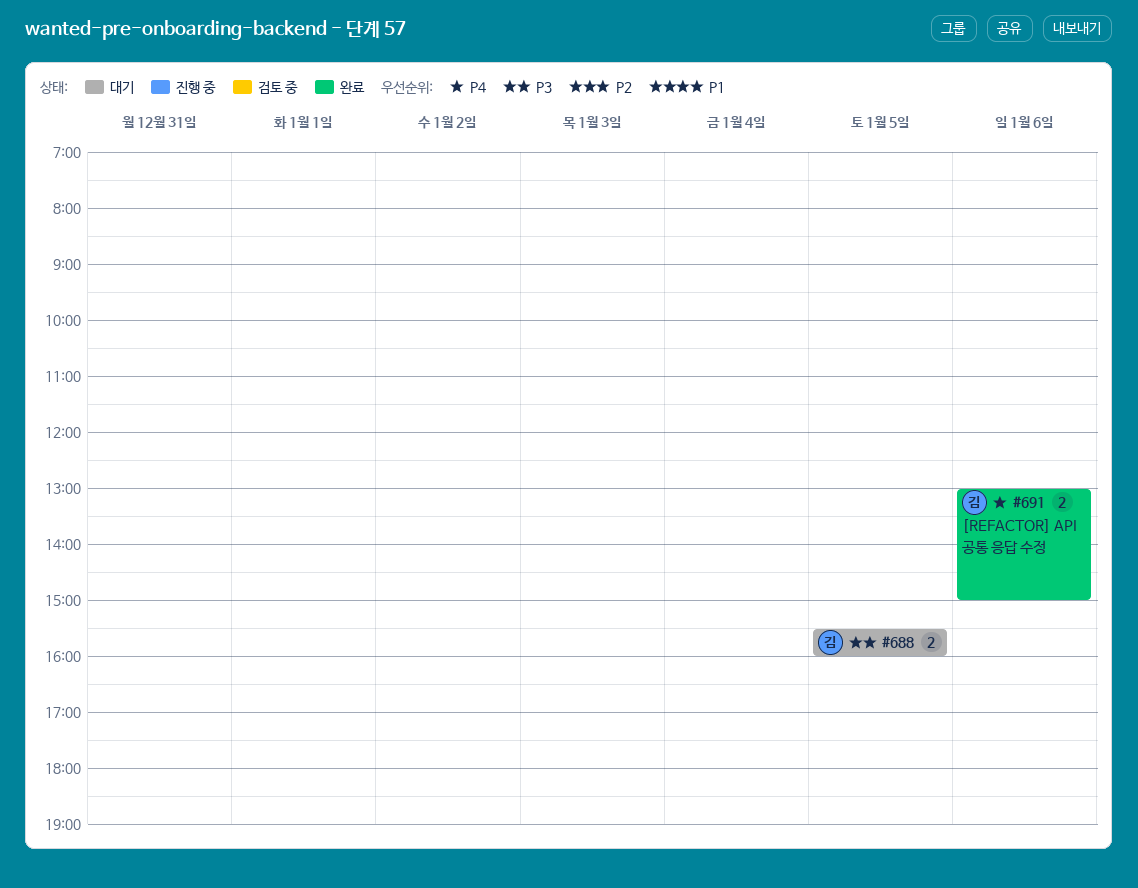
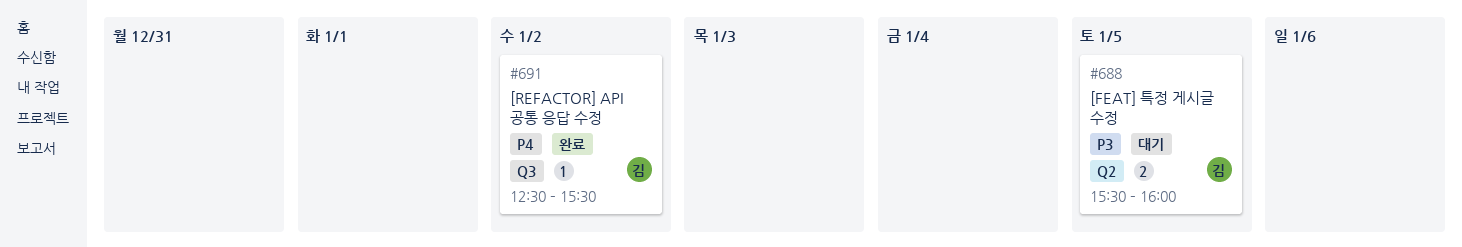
#691, estimate: 2 -> 1
#691, day: Jan 6 -> Jan 2
#691, begins: 13:00 -> 12:30
#691, ends: 15:00 -> 15:30

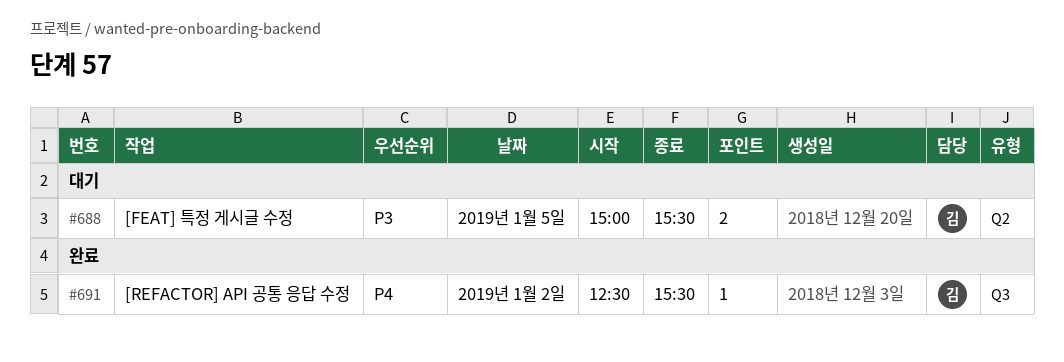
#688, begins: 15:30 -> 15:00
#688, ends: 16:00 -> 15:30

